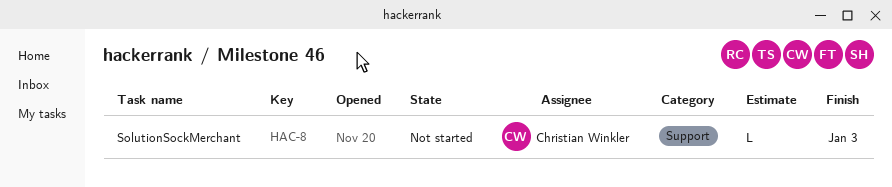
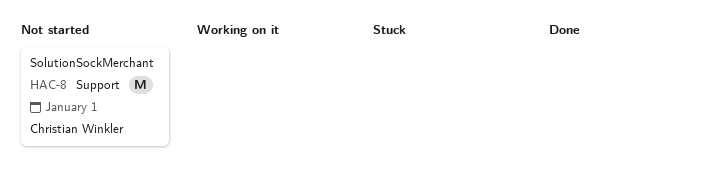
HAC-8, estimate: L -> M
HAC-8, due: Jan 3 -> Jan 1

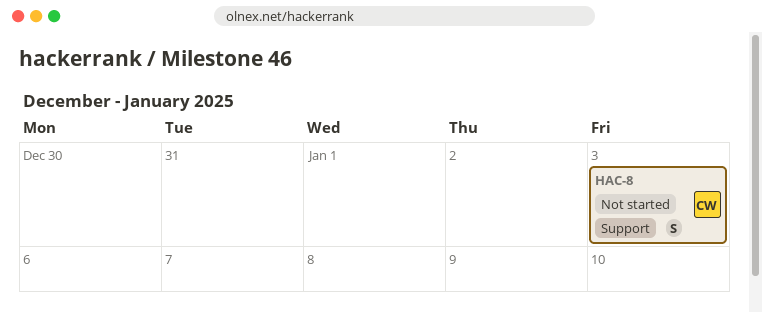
HAC-8, estimate: M -> S
HAC-8, due: Jan 1 -> Jan 3

